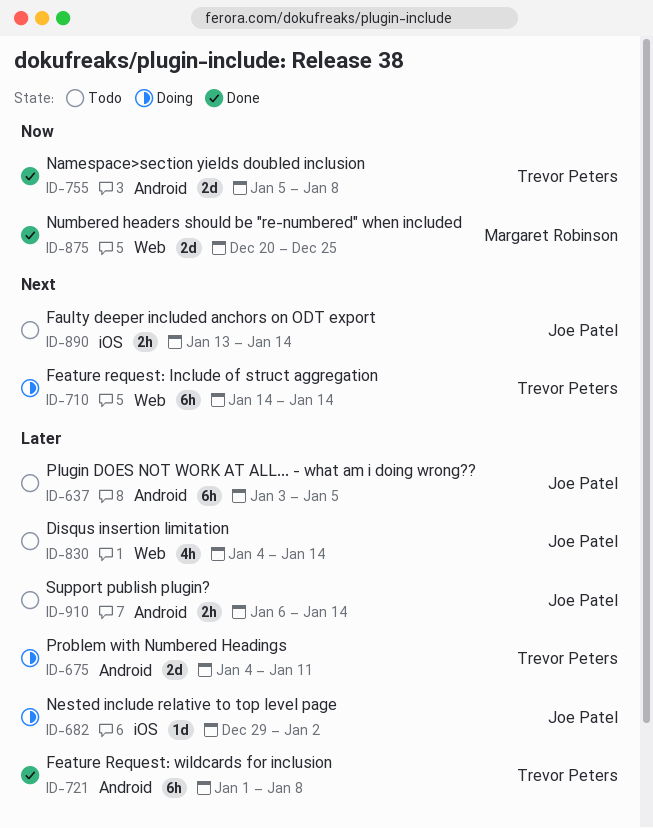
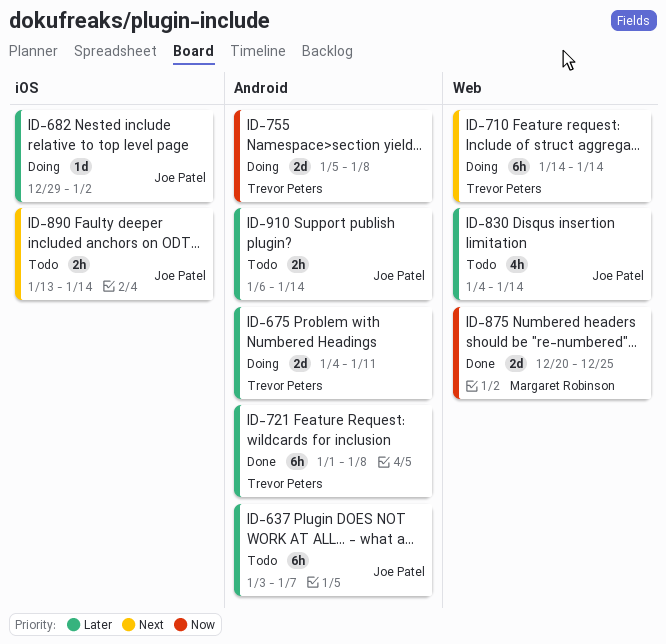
ID-637, due: Jan 5 -> Jan 7
ID-755, status: Done -> Doing

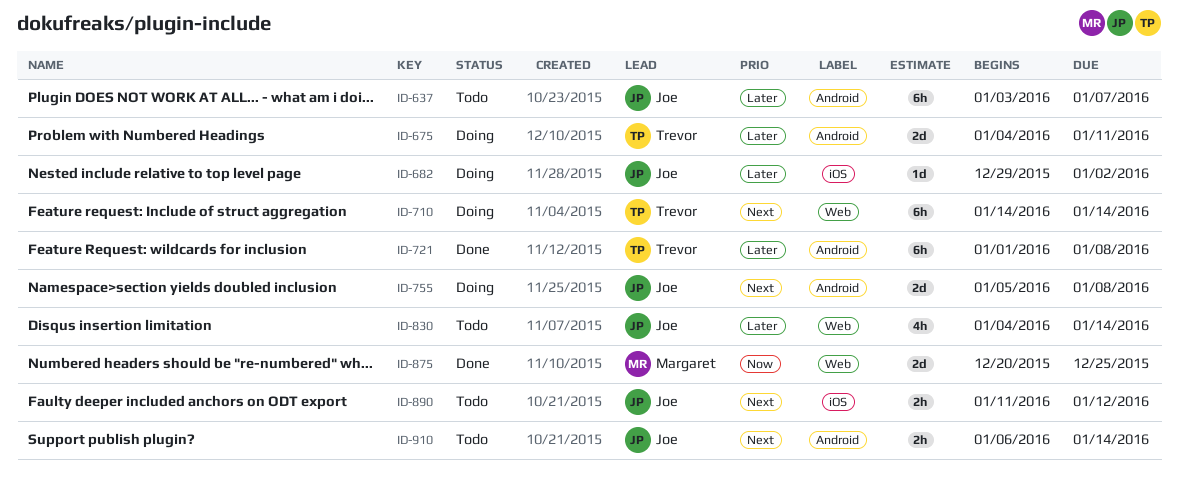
ID-755, owner: Trevor Peters -> Joe Patel
ID-755, priority: Now -> Next
ID-890, start: Jan 13 -> Jan 11
ID-890, due: Jan 14 -> Jan 12
ID-910, priority: Later -> Next

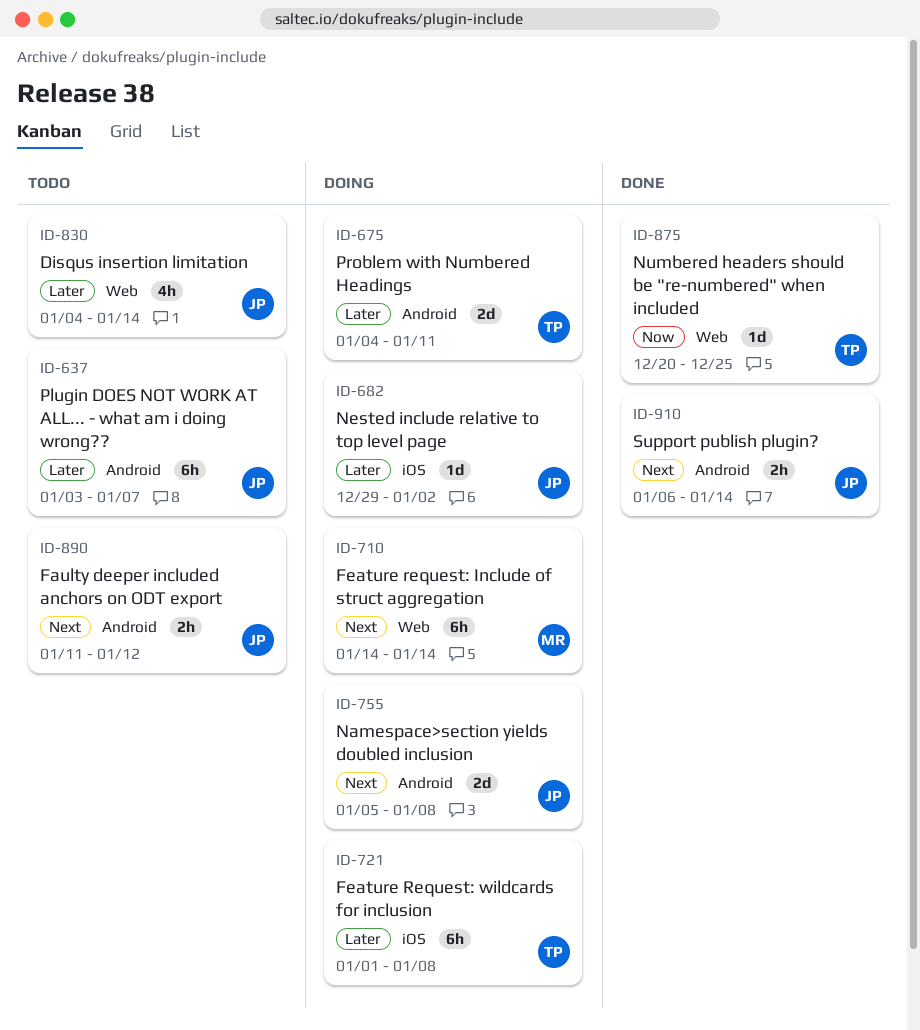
ID-710, owner: Trevor -> Margaret
ID-721, status: Done -> Doing
ID-721, label: Android -> iOS
ID-875, owner: Margaret -> Trevor
ID-875, estimate: 2d -> 1d
ID-890, label: iOS -> Android
ID-910, status: Todo -> Done

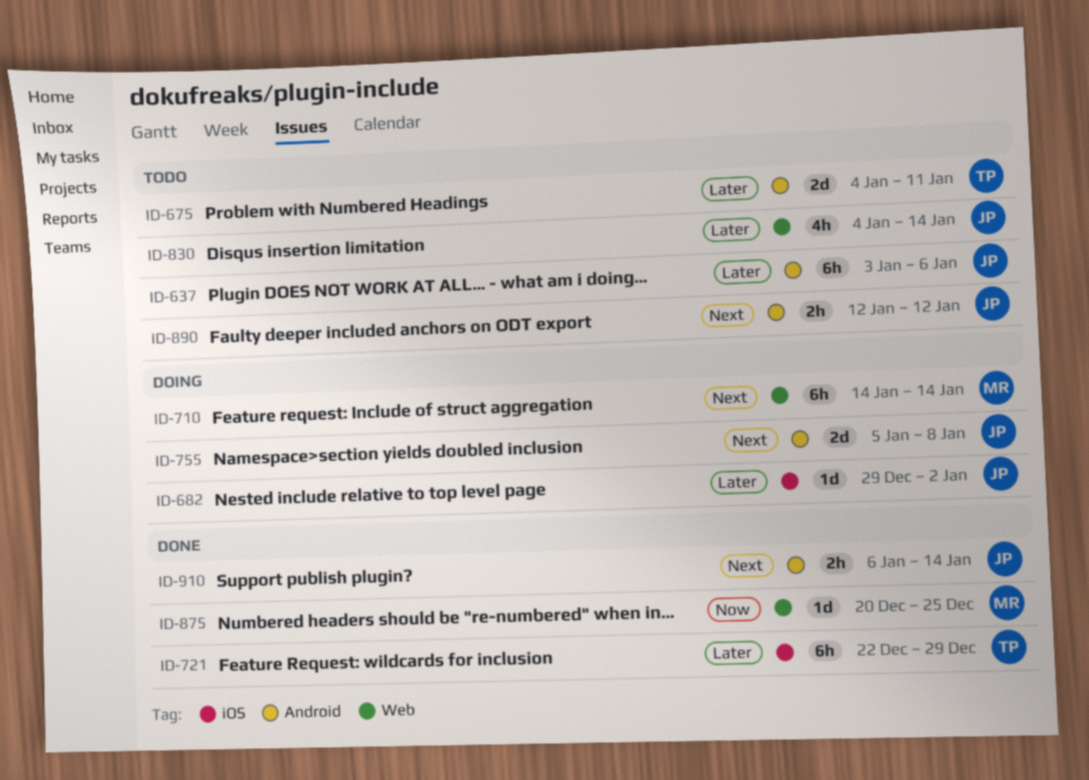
ID-637, due: Jan 7 -> Jan 6
ID-675, status: Doing -> Todo
ID-721, status: Doing -> Done
ID-721, start: Jan 1 -> Dec 22
ID-721, due: Jan 8 -> Dec 29
ID-875, owner: TP -> MR
ID-890, start: Jan 11 -> Jan 12

